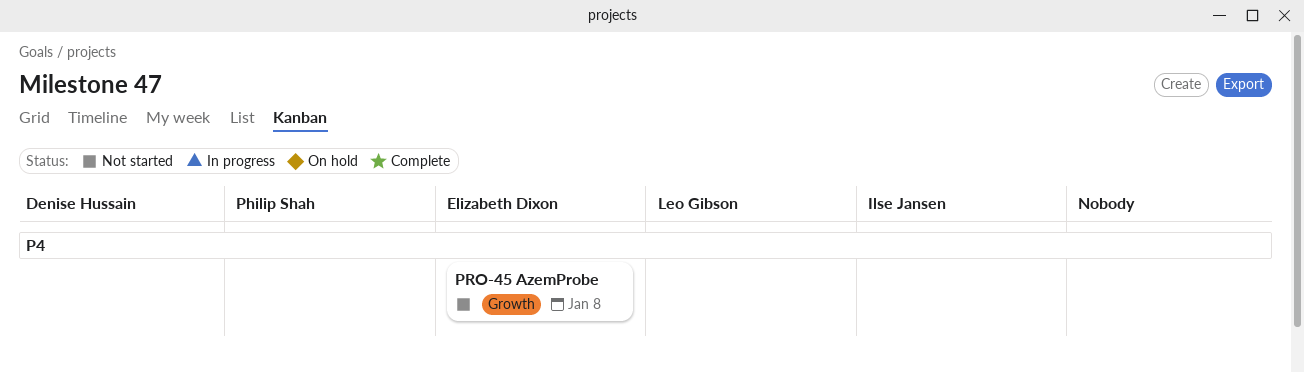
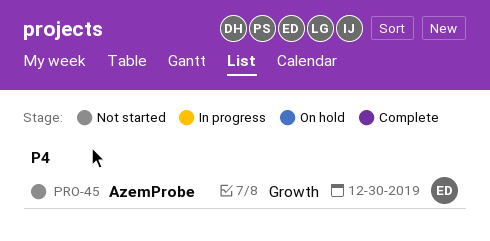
PRO-45, due: Jan 8 -> Dec 30

